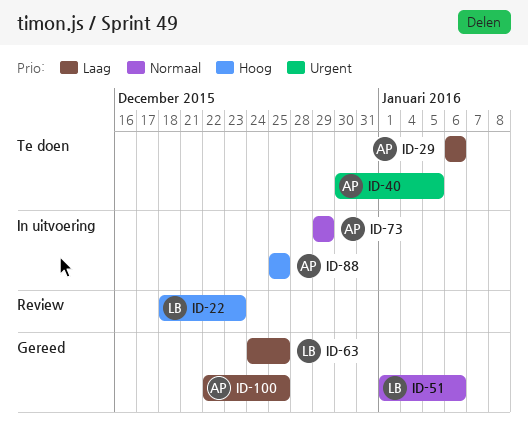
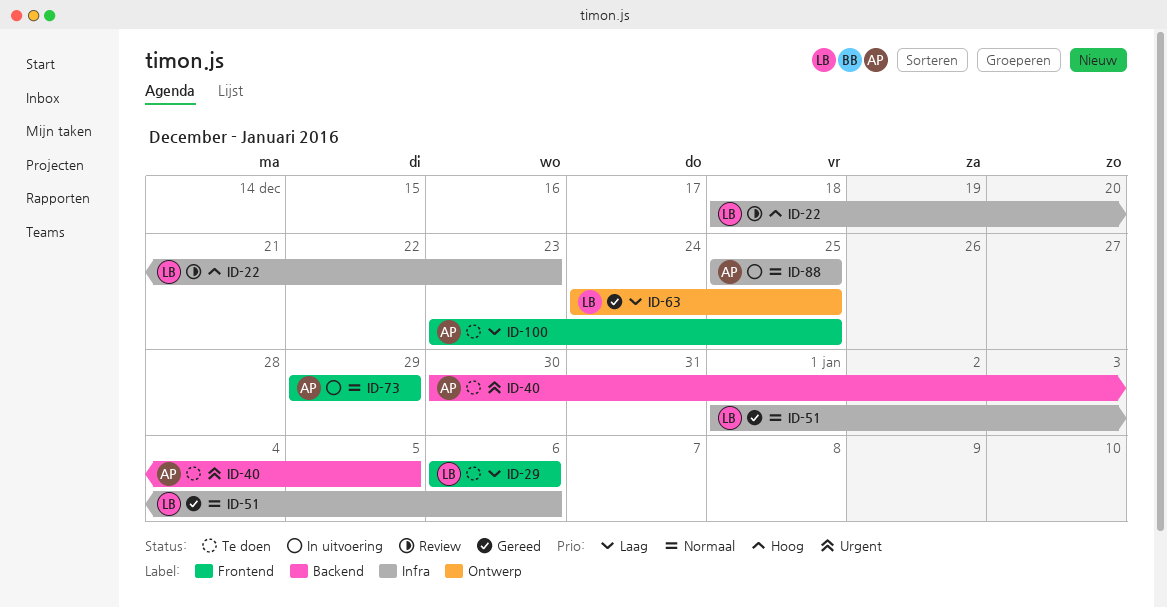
ID-29, owner: AP -> LB
ID-88, priority: Hoog -> Normaal
ID-100, status: Gereed -> Te doen
ID-100, start: Dec 22 -> Dec 23

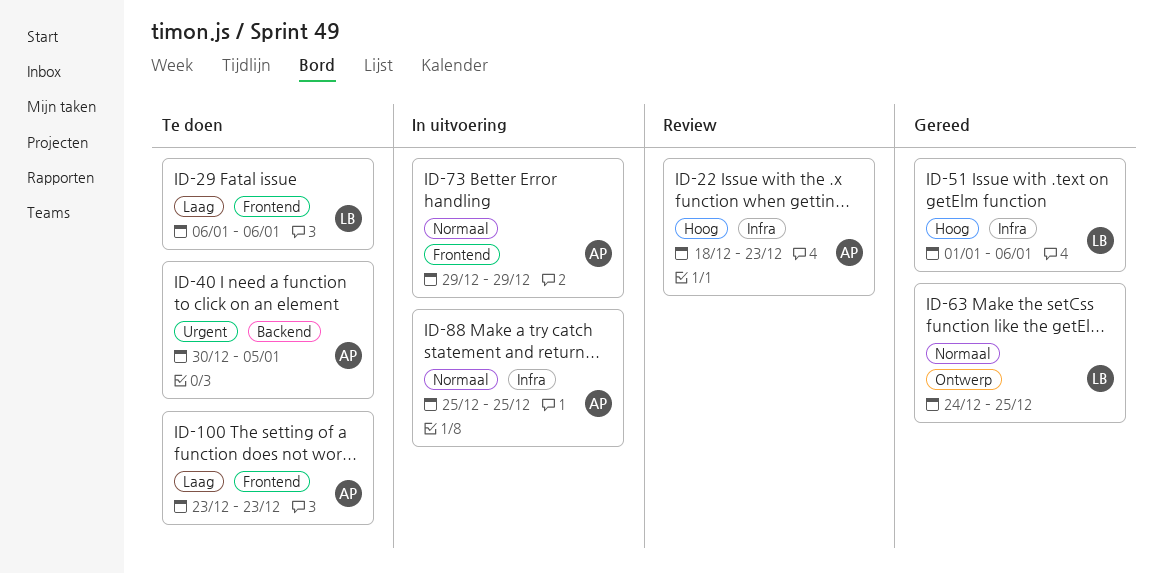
ID-22, owner: LB -> AP
ID-51, priority: Normaal -> Hoog
ID-63, priority: Laag -> Normaal
ID-100, due: Dec 25 -> Dec 23

